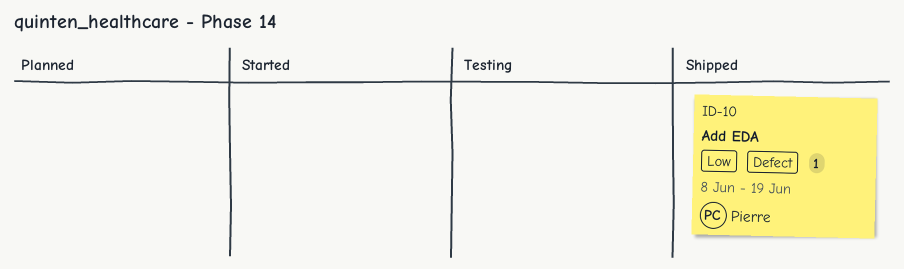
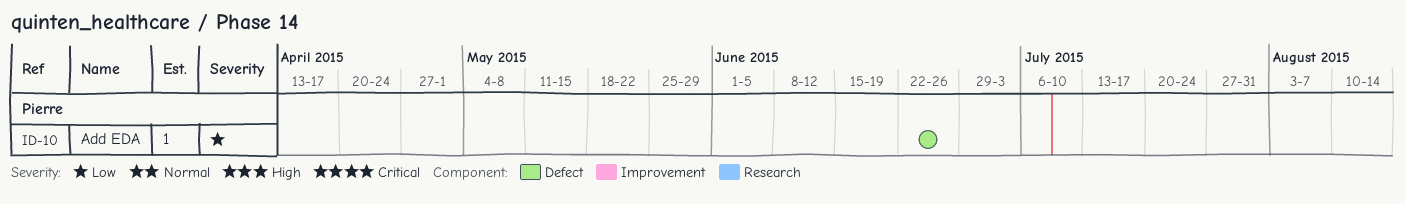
ID-10, start: Jun 8 -> Jun 22
ID-10, due: Jun 19 -> Jun 26

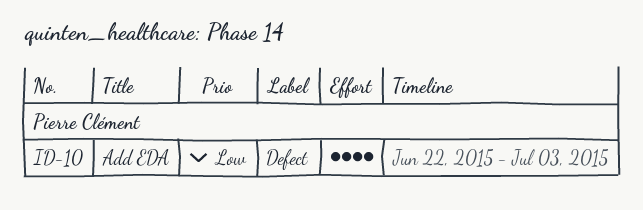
ID-10, estimate: 1 -> 4
ID-10, due: Jun 26 -> Jul 3

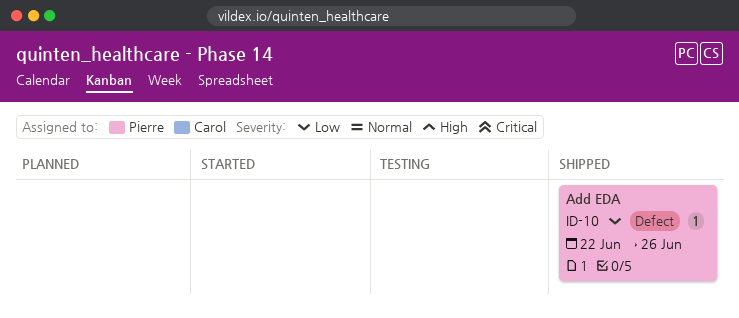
ID-10, estimate: 4 -> 1
ID-10, due: Jul 3 -> Jun 26

